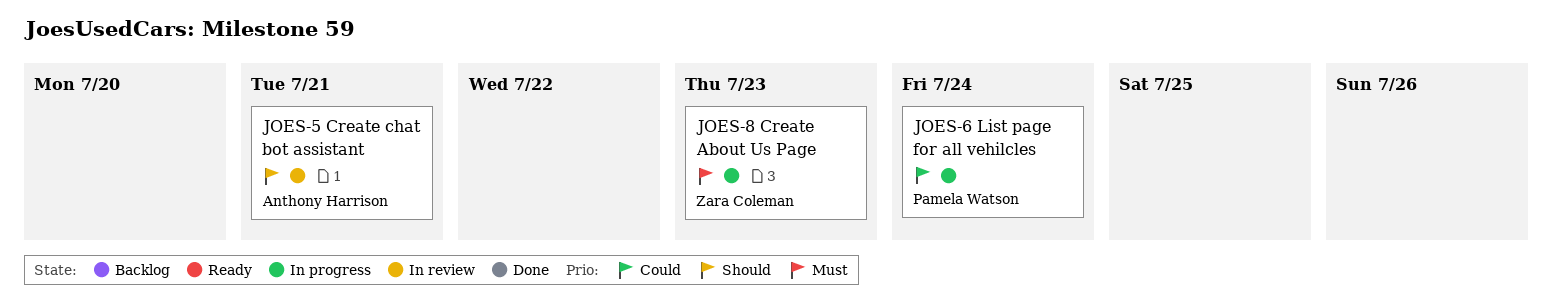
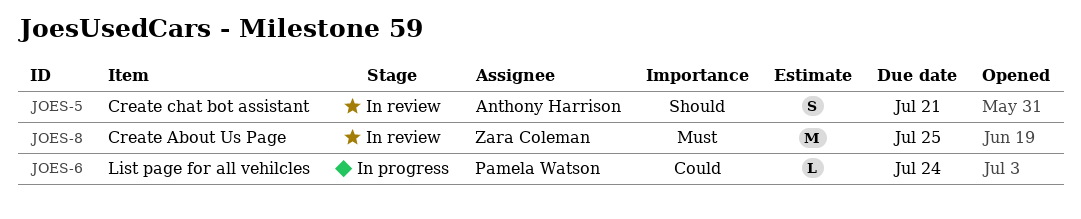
JOES-8, status: In progress -> In review
JOES-8, due: Jul 23 -> Jul 25

